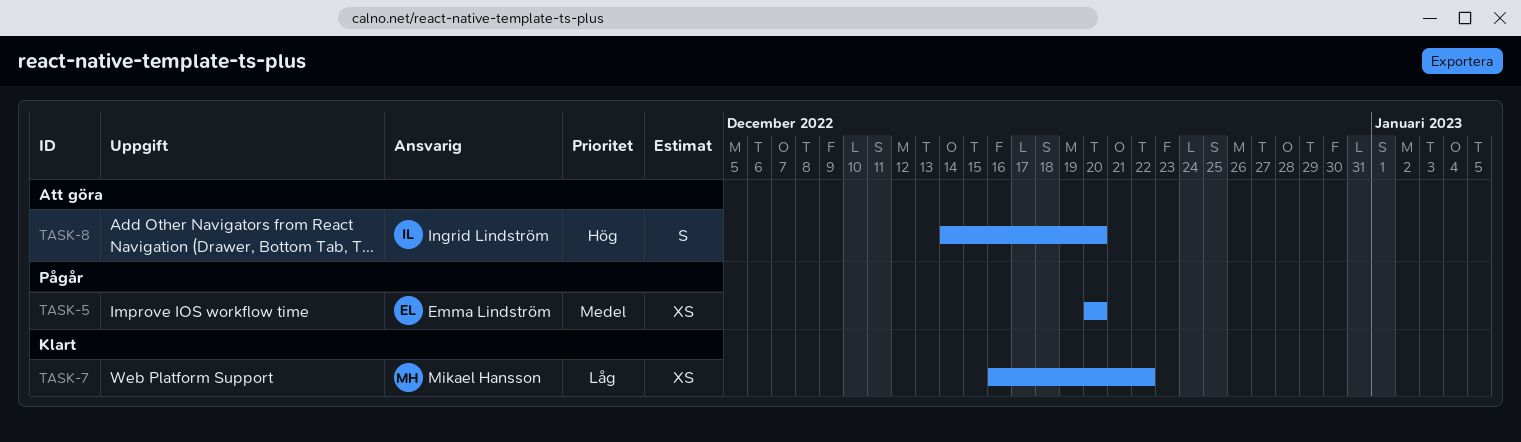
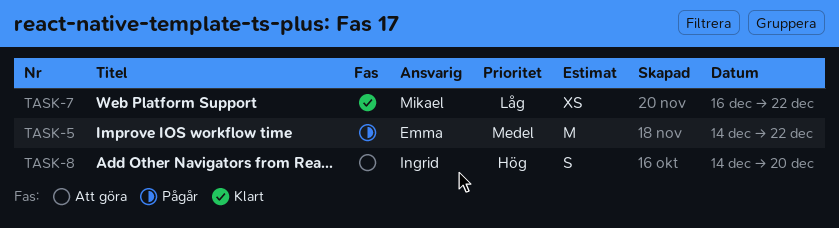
TASK-5, estimate: XS -> M
TASK-5, start: Dec 20 -> Dec 14
TASK-5, due: Dec 20 -> Dec 22

